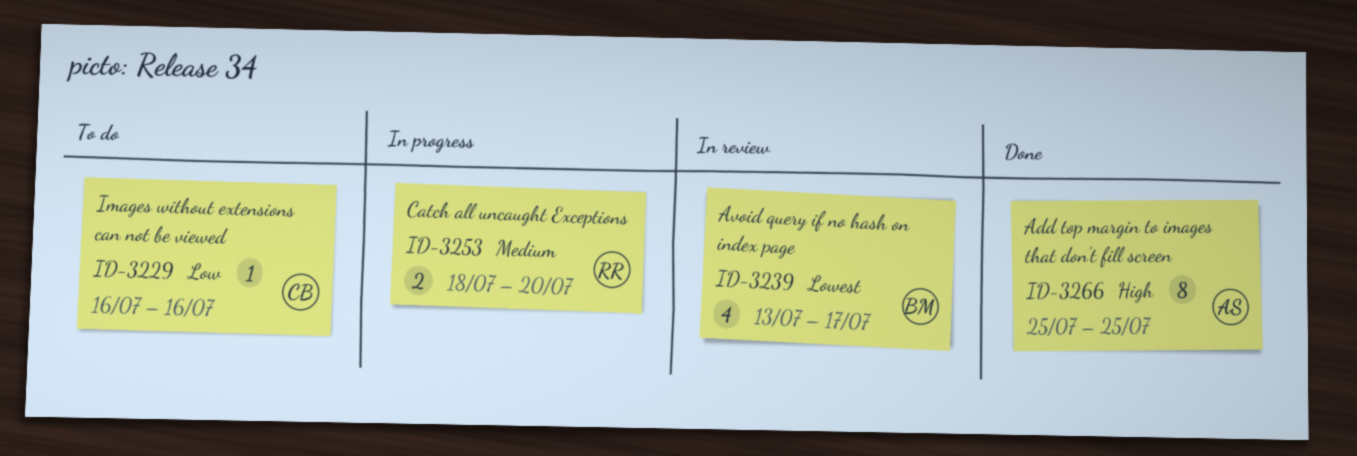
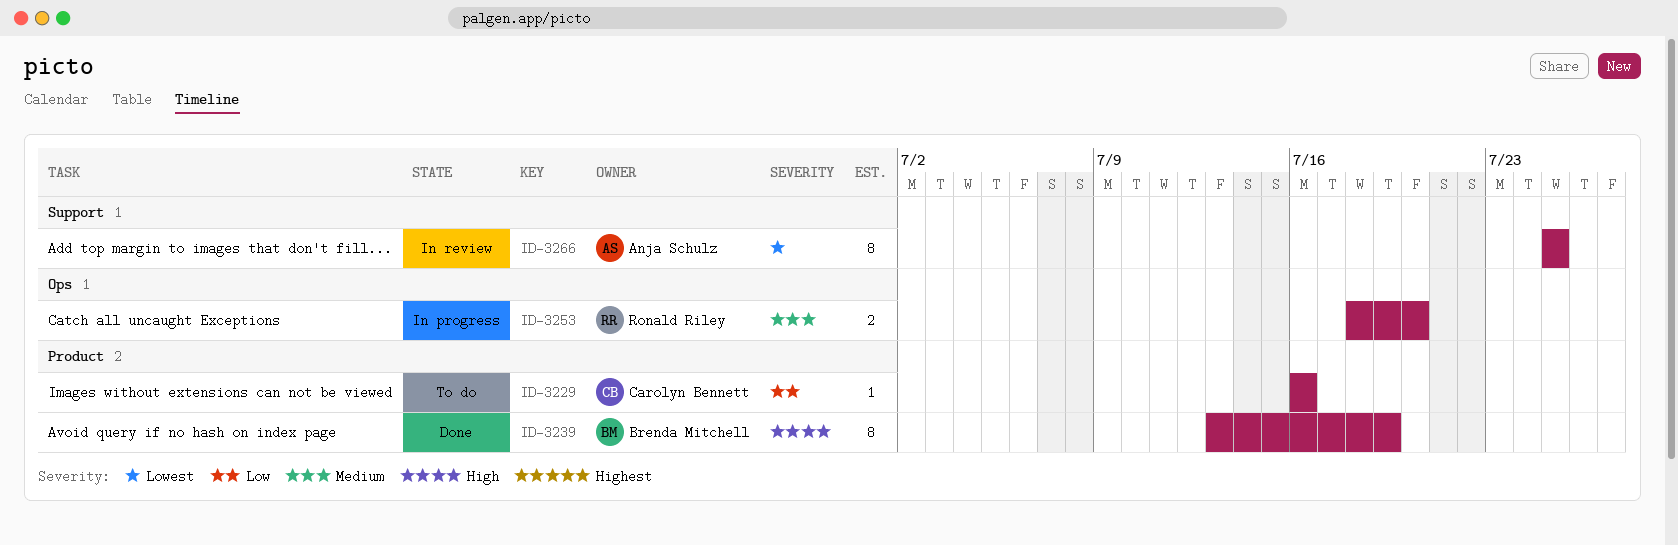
ID-3239, status: In review -> Done
ID-3239, priority: Lowest -> High
ID-3239, estimate: 4 -> 8
ID-3239, due: Jul 17 -> Jul 19
ID-3266, status: Done -> In review
ID-3266, priority: High -> Lowest

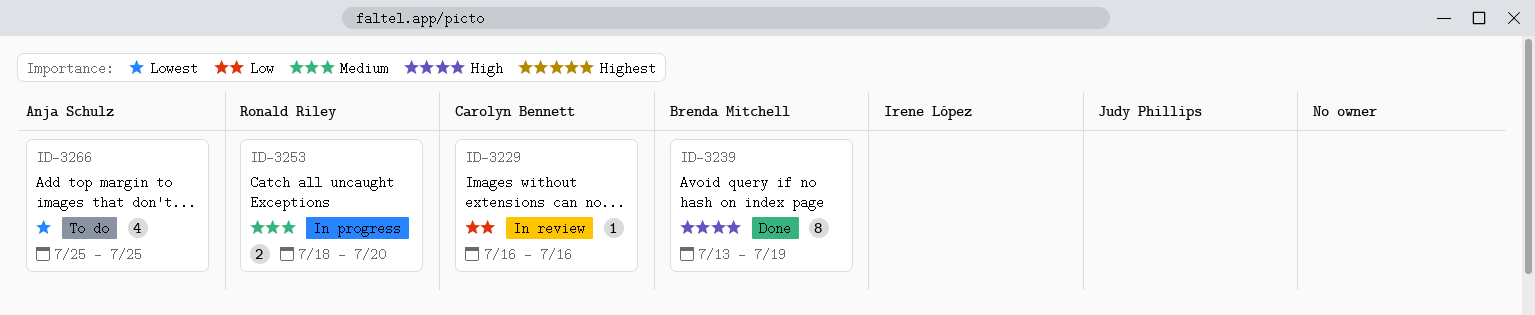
ID-3229, status: To do -> In review
ID-3266, status: In review -> To do
ID-3266, estimate: 8 -> 4

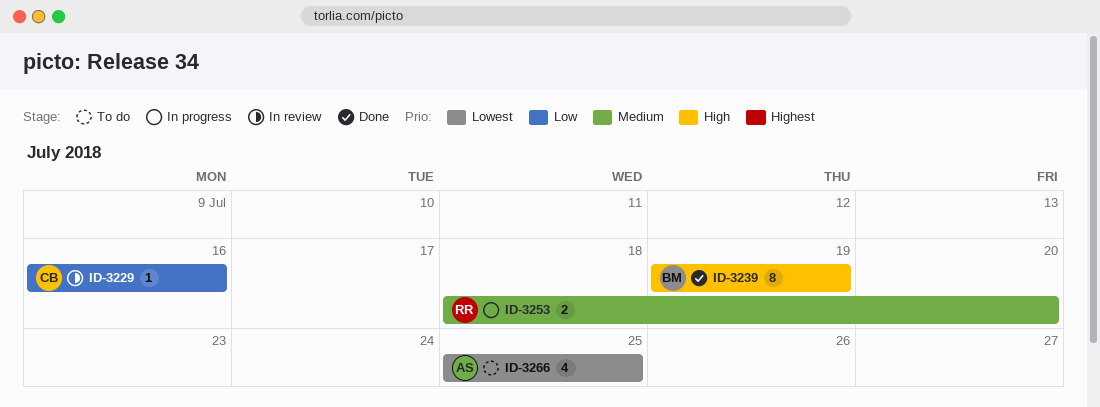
ID-3239, start: Jul 13 -> Jul 19

